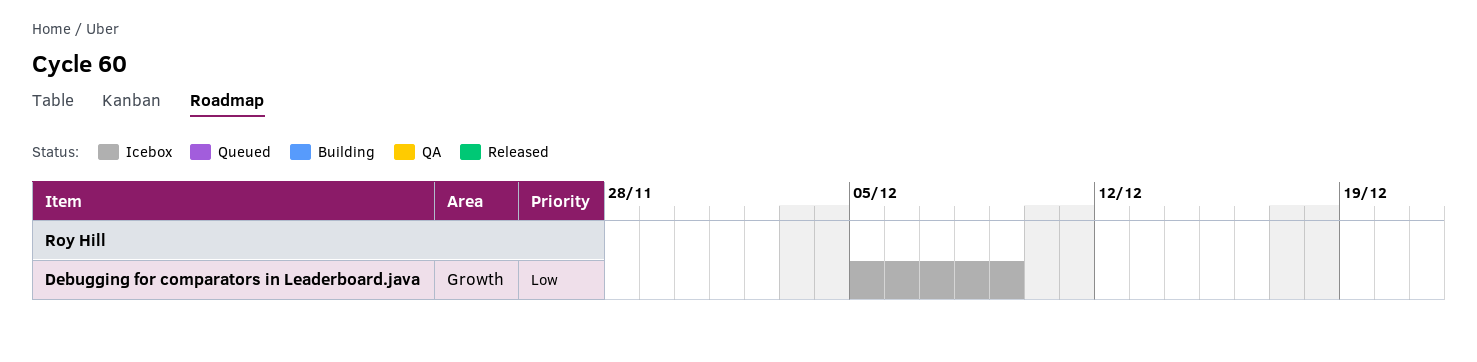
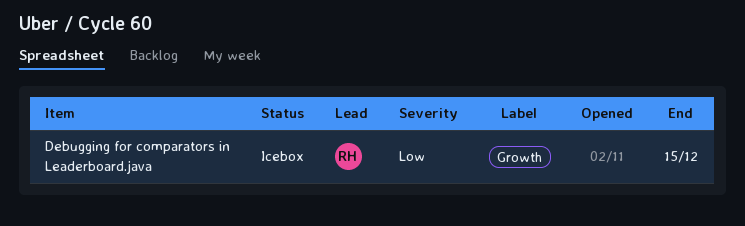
Debugging for comparators in Leaderboard.java, due: Dec 9 -> Dec 15

